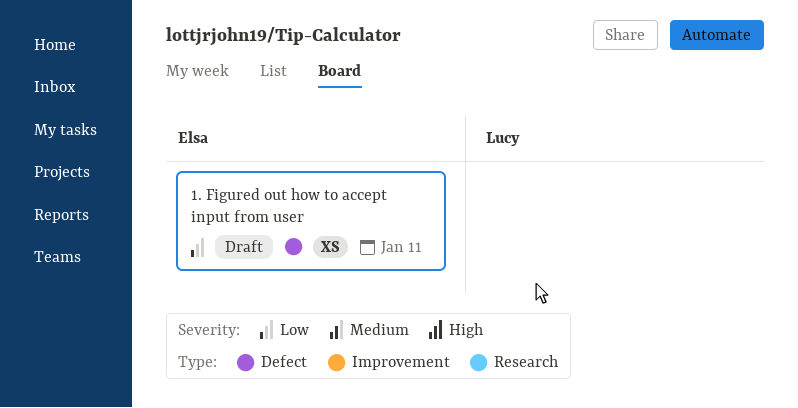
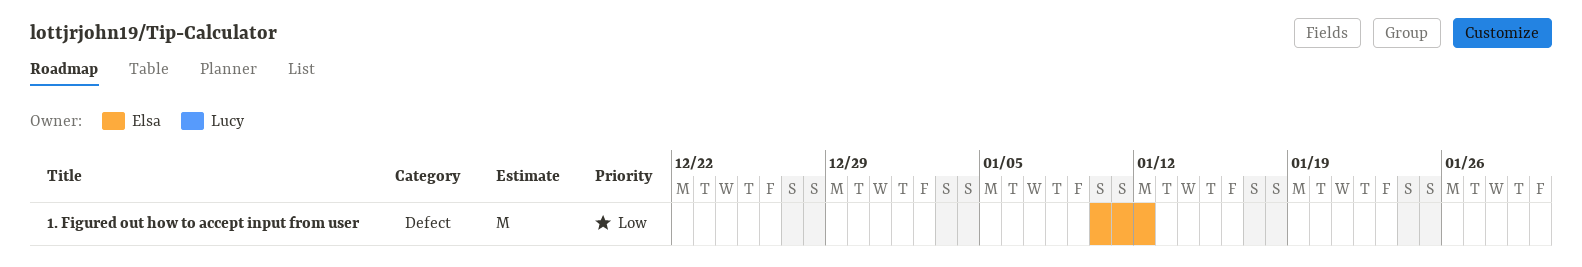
1. Figured out how to accept input from user, estimate: XS -> M
1. Figured out how to accept input from user, due: Jan 11 -> Jan 12

